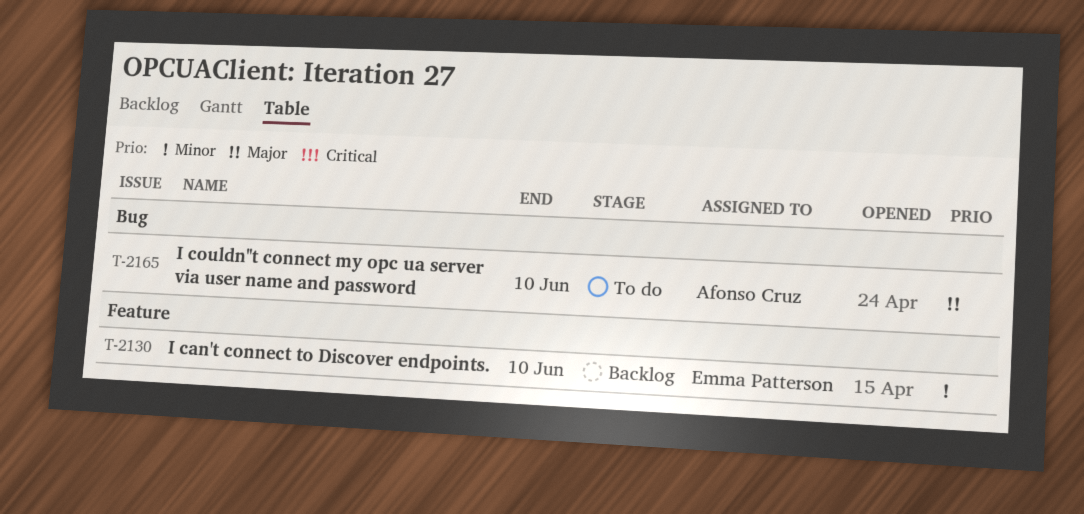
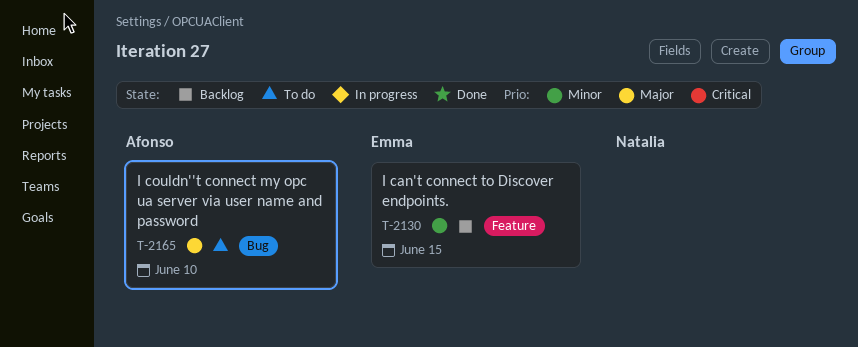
T-2130, due: Jun 10 -> Jun 15

